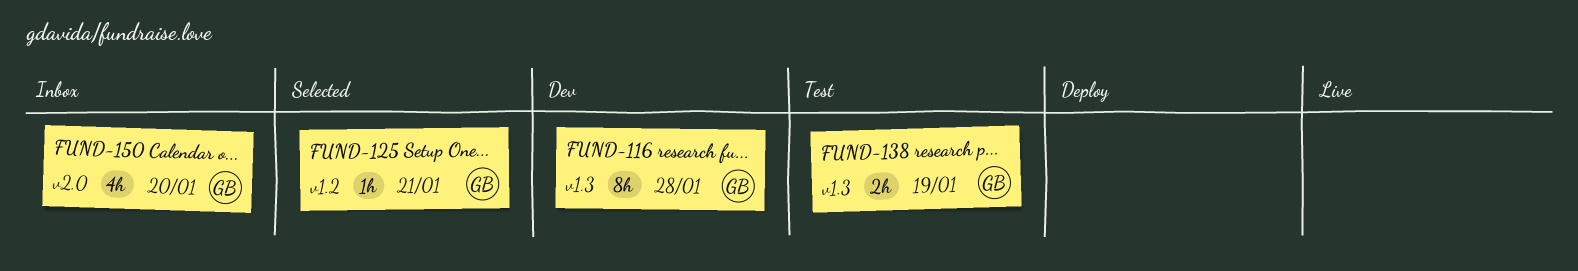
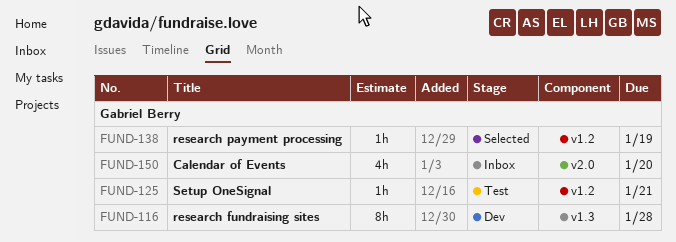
FUND-125, status: Selected -> Test
FUND-138, status: Test -> Selected
FUND-138, label: v1.3 -> v1.2
FUND-138, estimate: 2h -> 1h

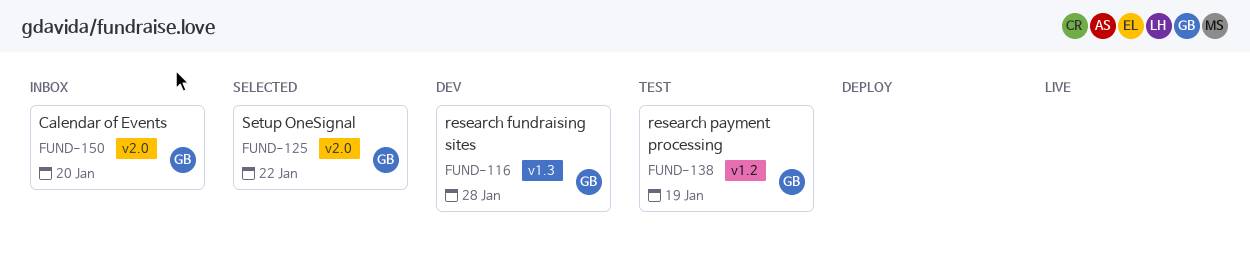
FUND-125, status: Test -> Selected
FUND-125, label: v1.2 -> v2.0
FUND-125, due: Jan 21 -> Jan 22
FUND-138, status: Selected -> Test

